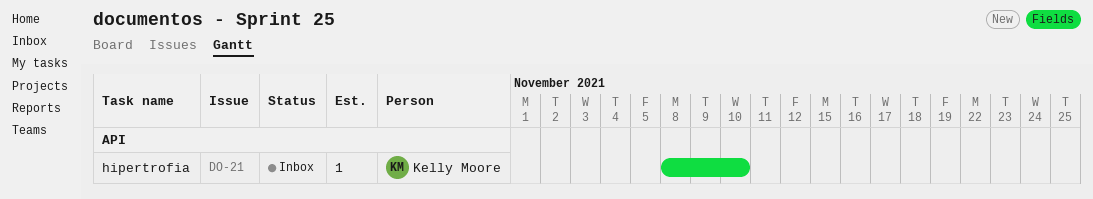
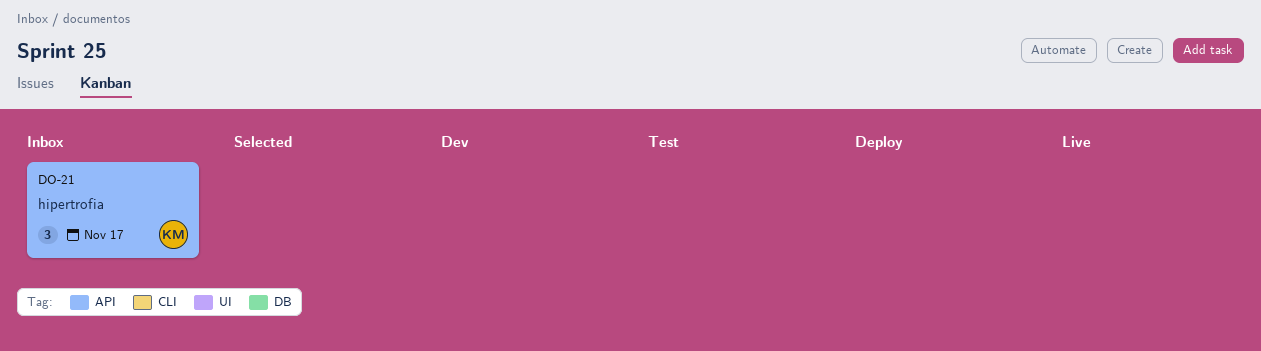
DO-21, estimate: 1 -> 3
DO-21, due: Nov 10 -> Nov 17

